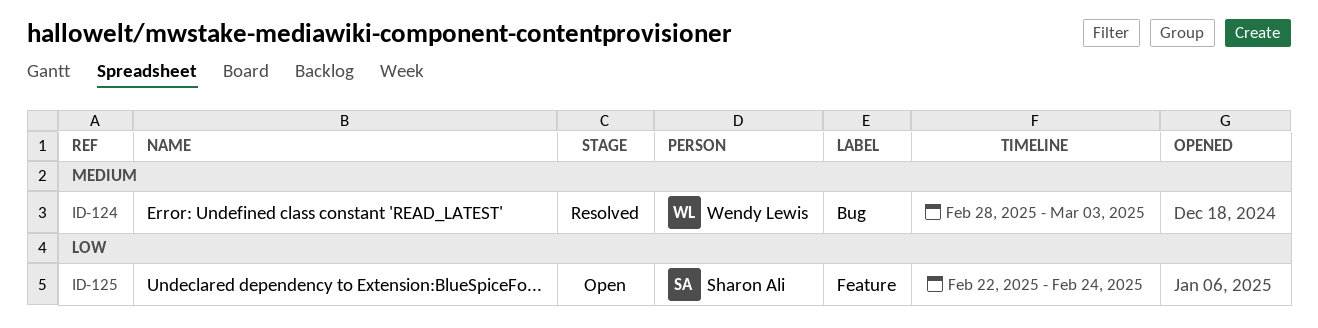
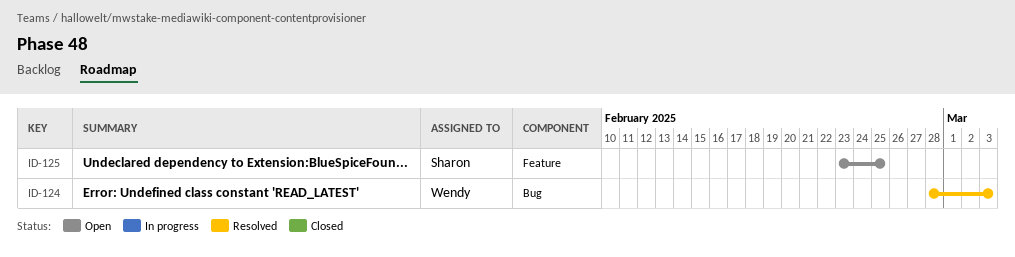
ID-125, start: Feb 22 -> Feb 23
ID-125, due: Feb 24 -> Feb 25

